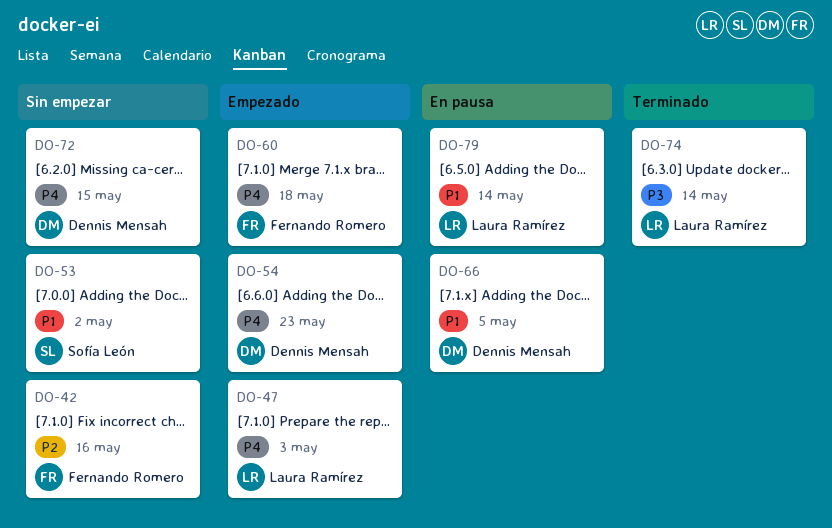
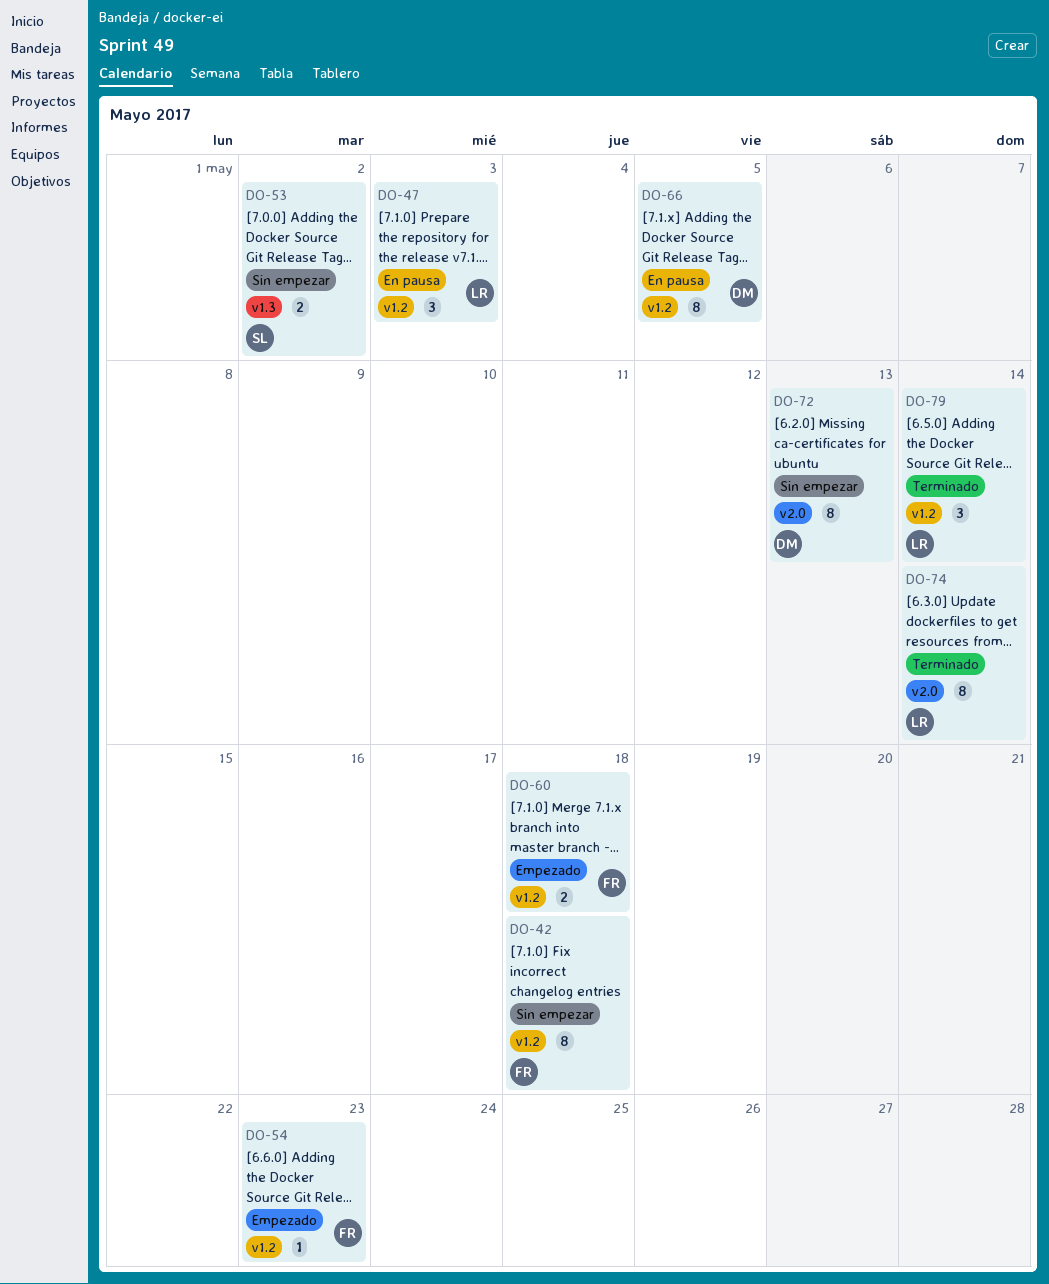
DO-42, due: May 16 -> May 18
DO-47, status: Empezado -> En pausa
DO-54, owner: Dennis Mensah -> Fernando Romero
DO-72, due: May 15 -> May 13
DO-79, status: En pausa -> Terminado

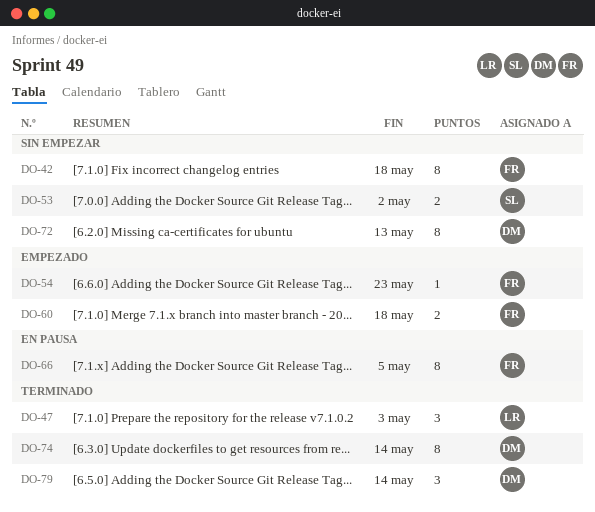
DO-47, status: En pausa -> Terminado
DO-66, owner: DM -> FR
DO-74, owner: LR -> DM
DO-79, owner: LR -> DM

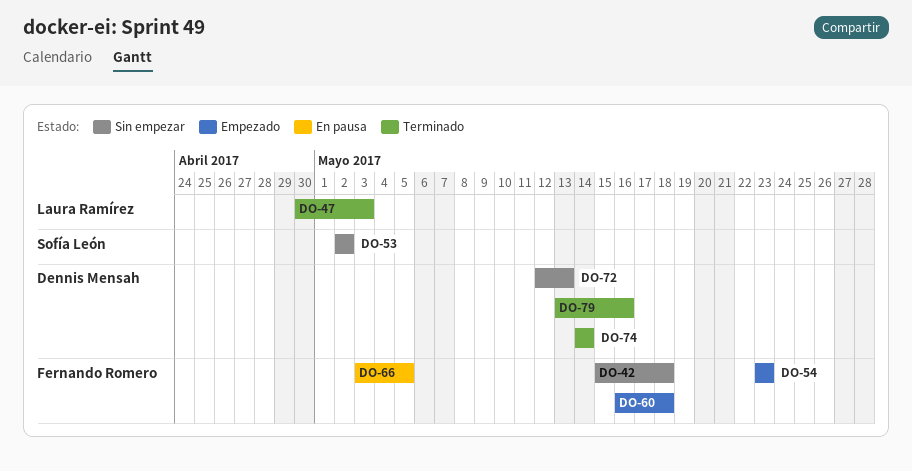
DO-79, due: May 14 -> May 16

